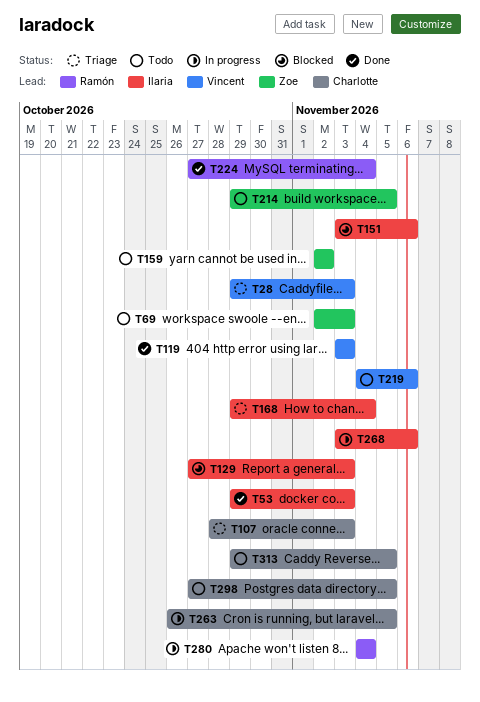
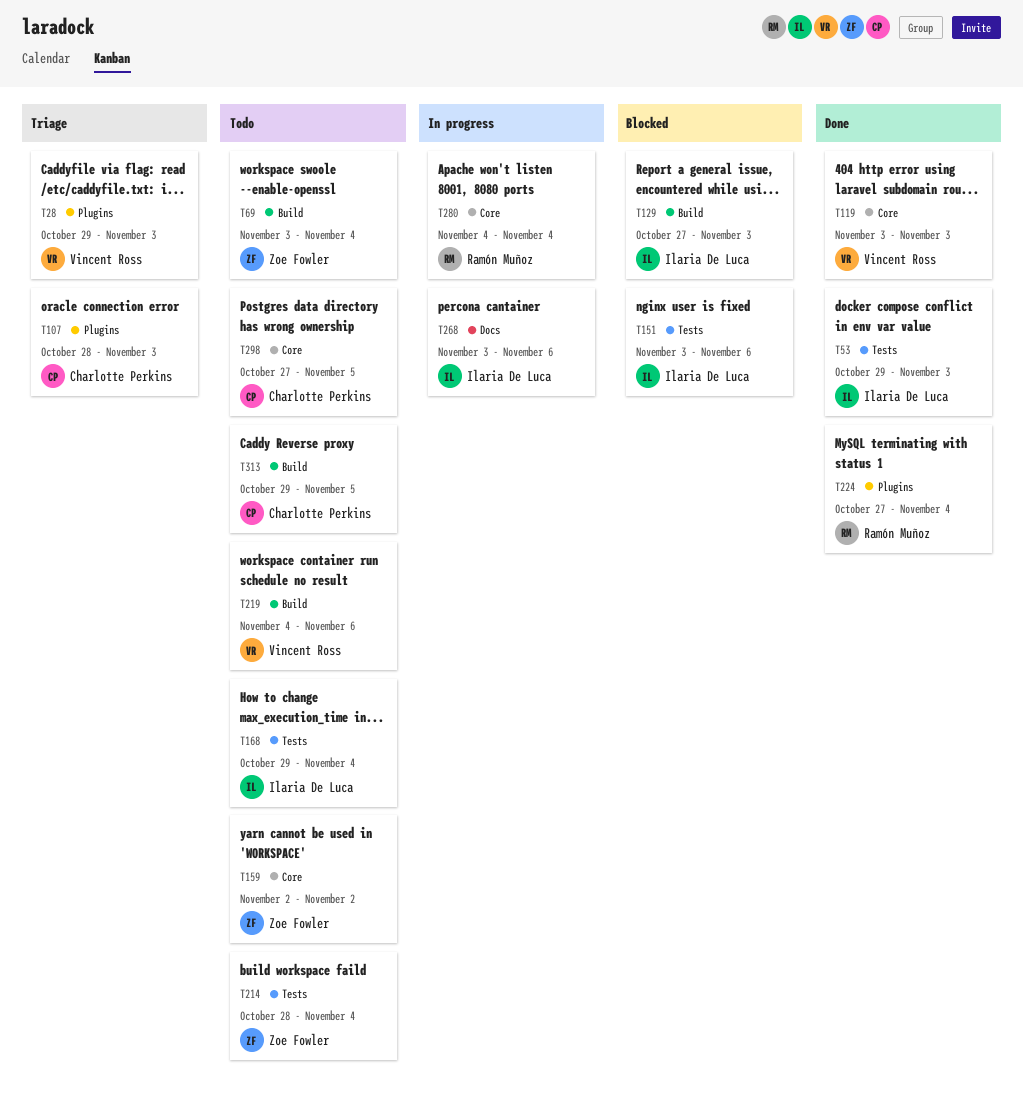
T69, start: Nov 2 -> Nov 3
T69, due: Nov 3 -> Nov 4
T168, status: Triage -> Todo
T214, start: Oct 29 -> Oct 28
T214, due: Nov 5 -> Nov 4
T263: present -> none

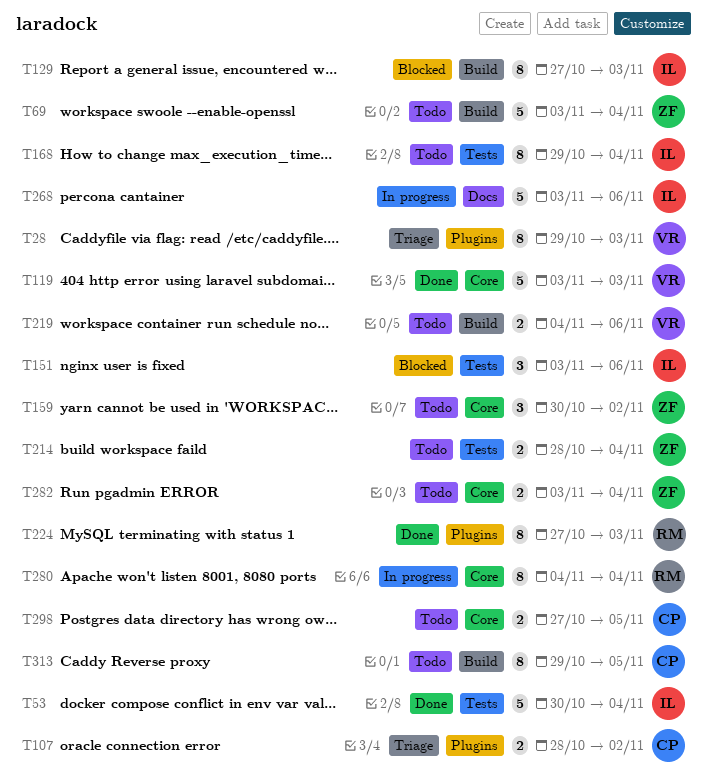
T53, start: Oct 29 -> Oct 30
T53, due: Nov 3 -> Nov 4
T107, due: Nov 3 -> Nov 2
T159, start: Nov 2 -> Oct 30
T224, due: Nov 4 -> Nov 3
T282: none -> present

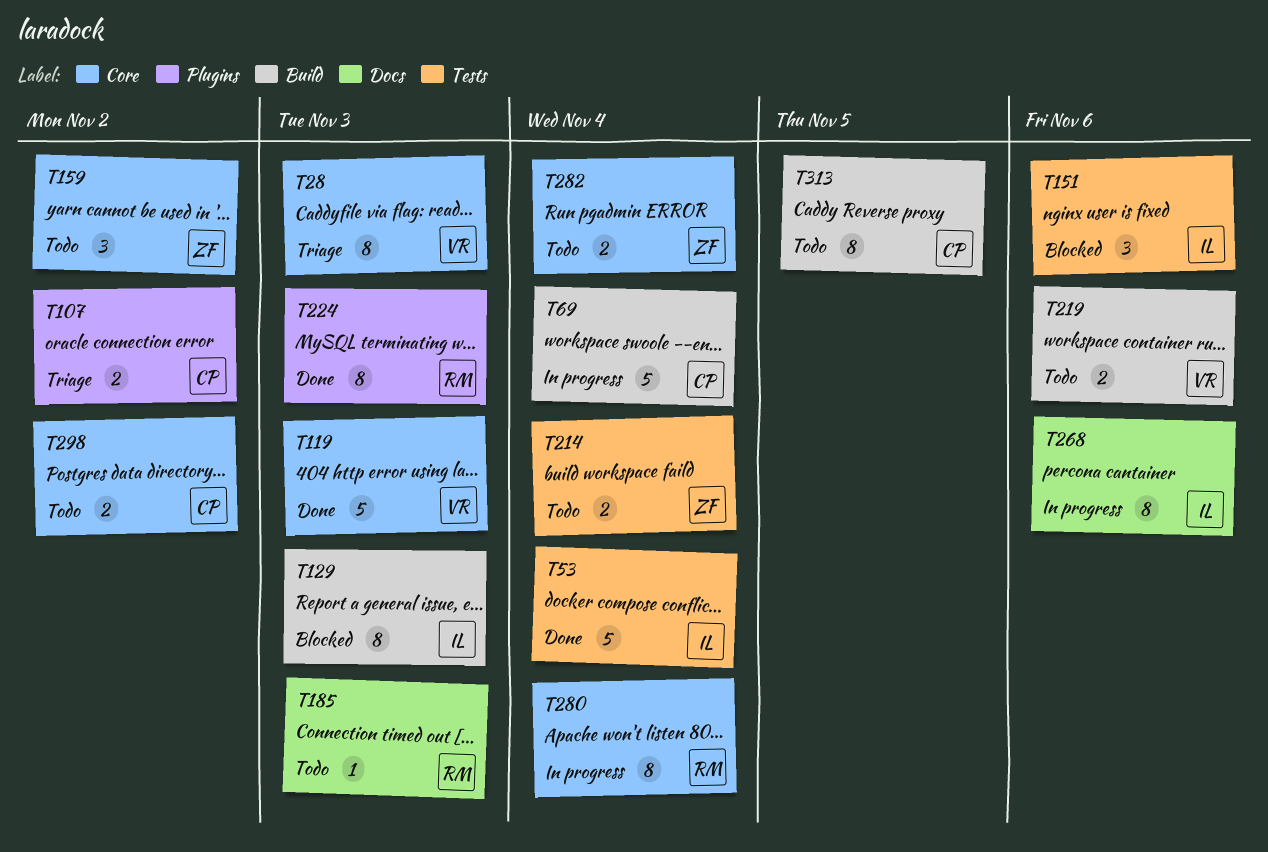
T28, label: Plugins -> Core
T69, status: Todo -> In progress
T69, owner: ZF -> CP
T168: present -> none
T185: none -> present
T268, estimate: 5 -> 8
T298, due: Nov 5 -> Nov 2

